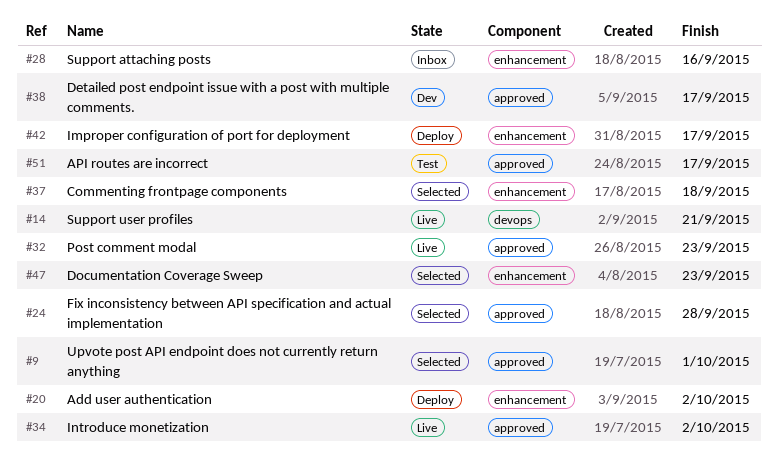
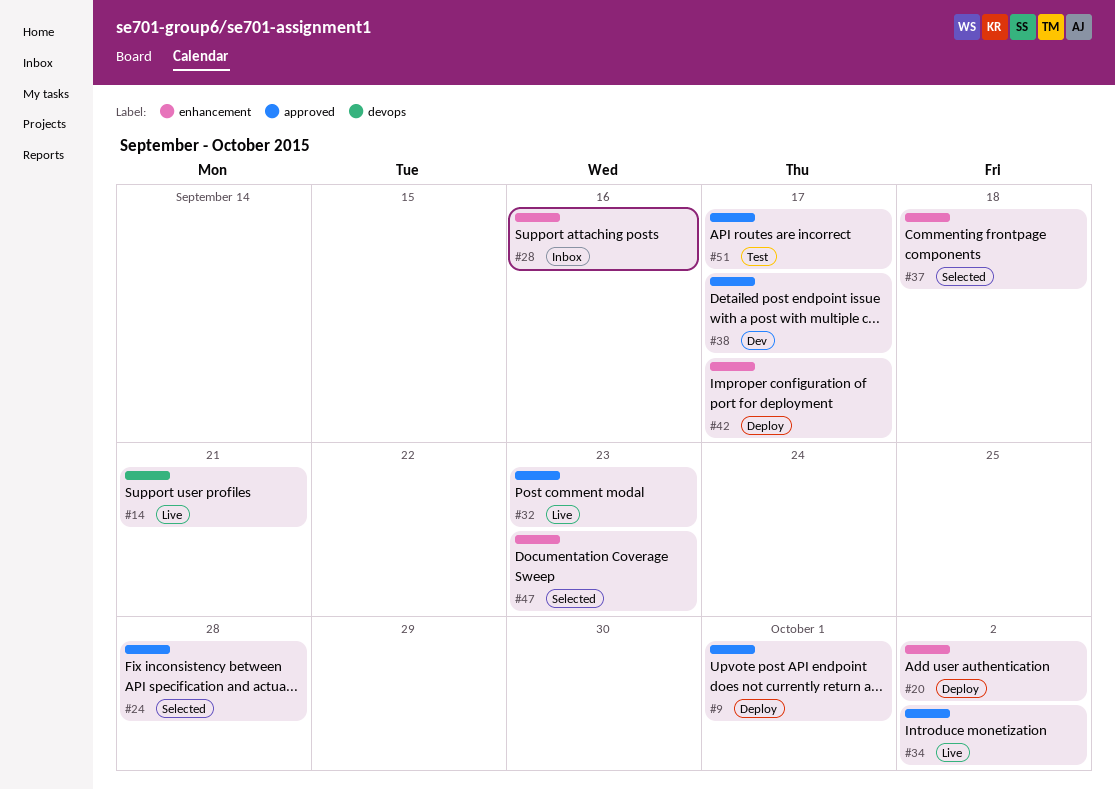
#9, status: Selected -> Deploy

